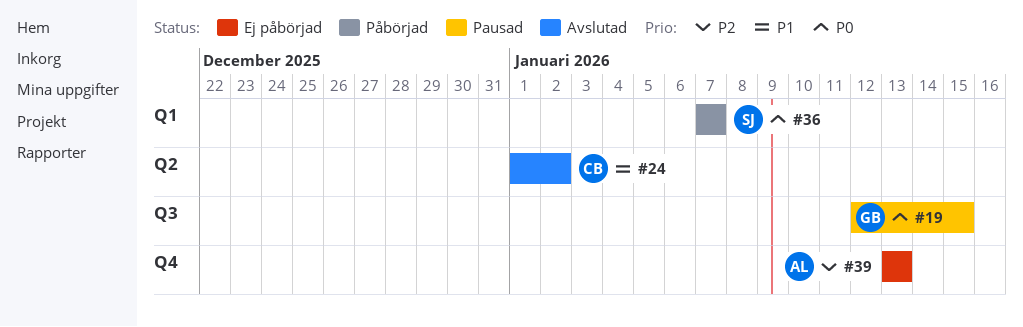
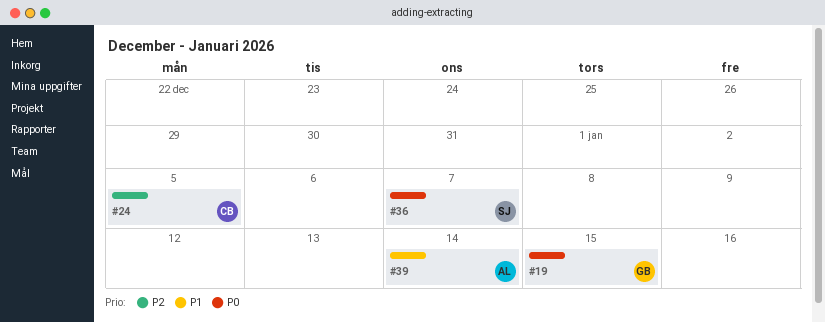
#24, priority: P1 -> P2
#24, due: Jan 2 -> Jan 5
#39, priority: P2 -> P1
#39, due: Jan 13 -> Jan 14

